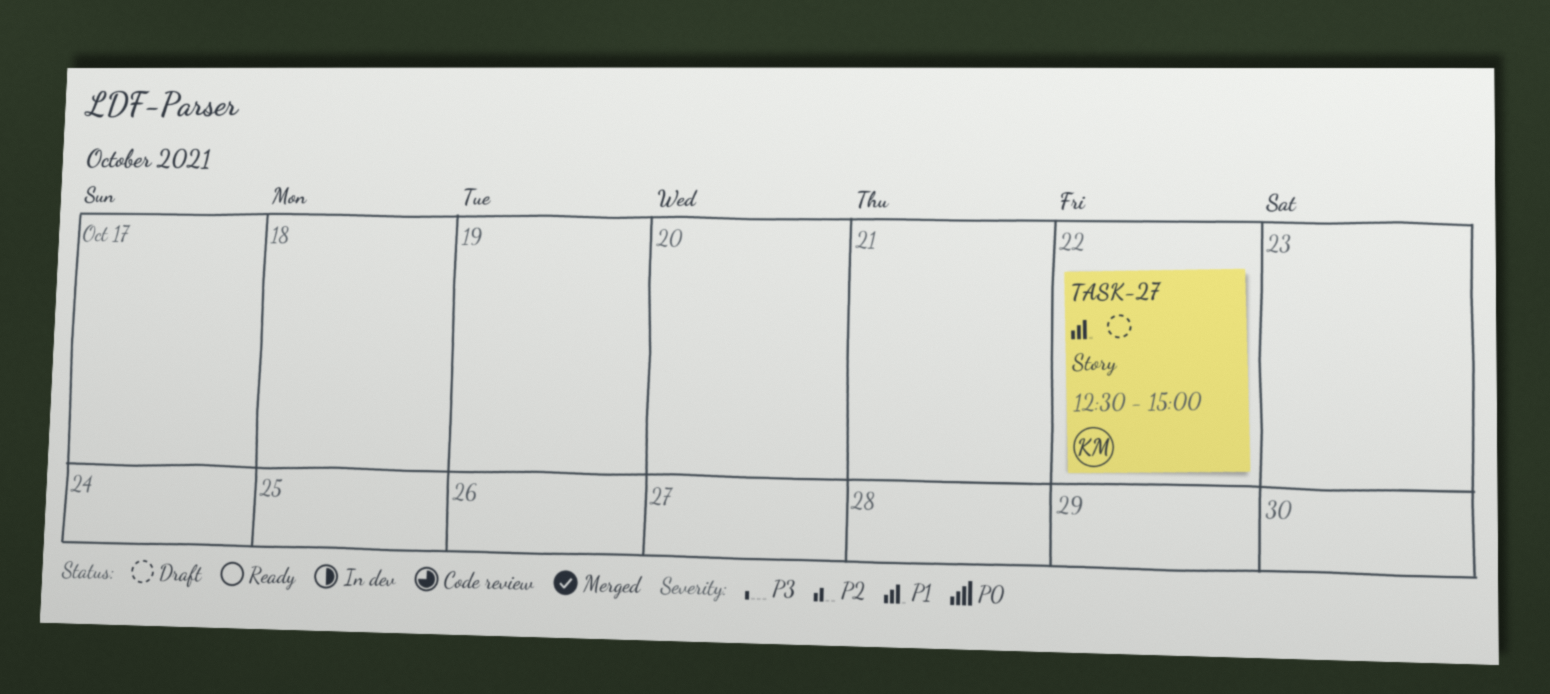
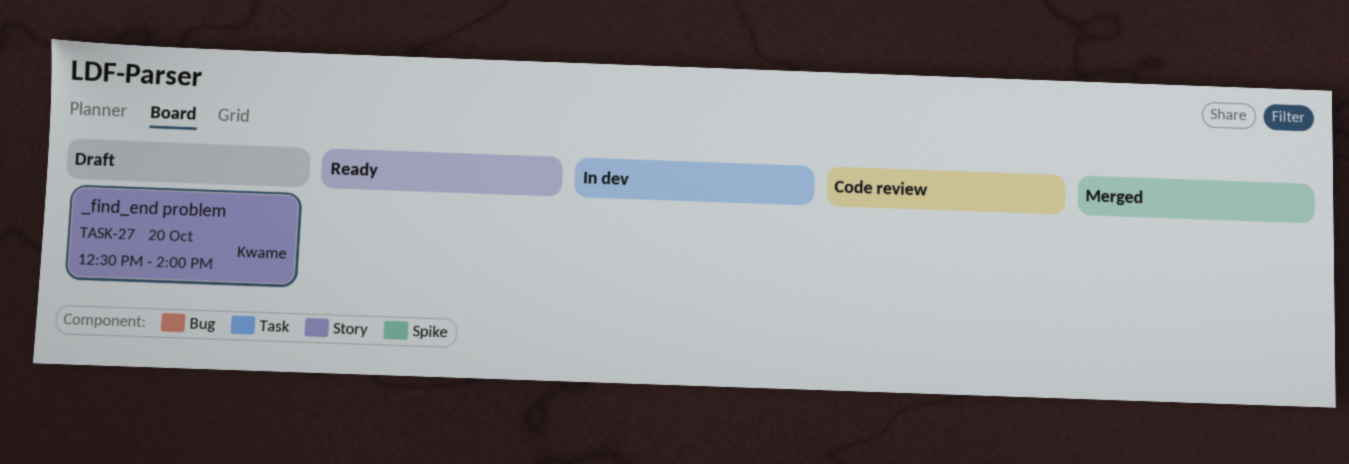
TASK-27, day: Oct 22 -> Oct 20
TASK-27, ends: 15:00 -> 14:00

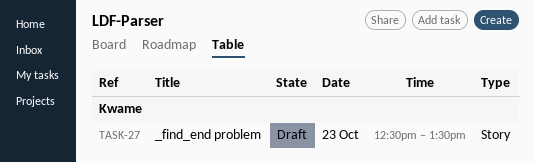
TASK-27, day: Oct 20 -> Oct 23
TASK-27, ends: 14:00 -> 13:30

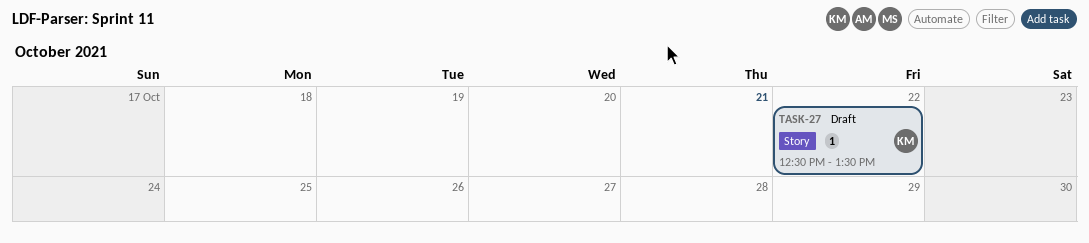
TASK-27, day: Oct 23 -> Oct 22

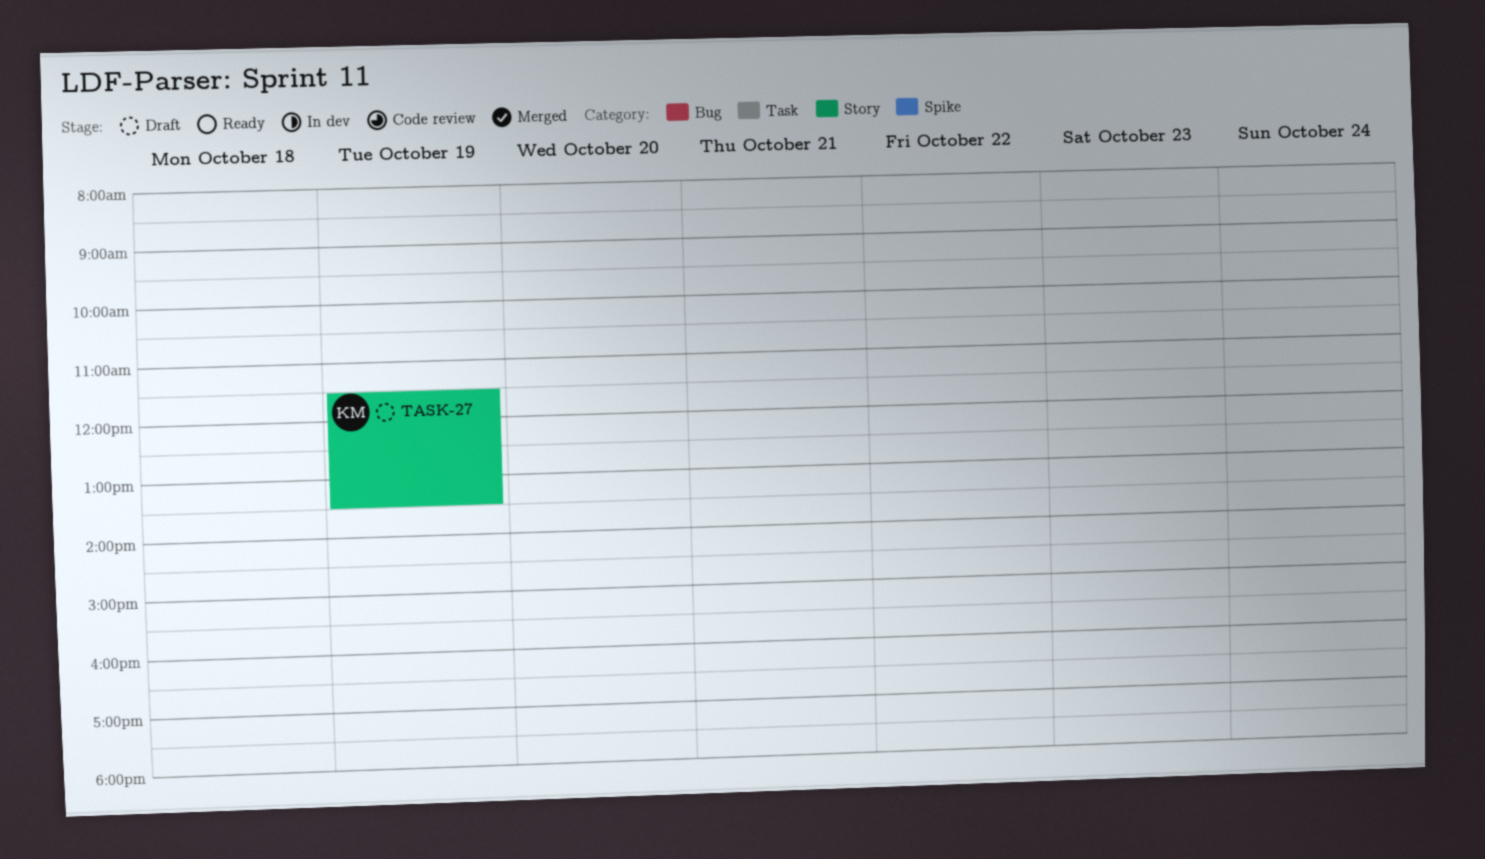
TASK-27, day: Oct 22 -> Oct 19
TASK-27, begins: 12:30 -> 11:30

